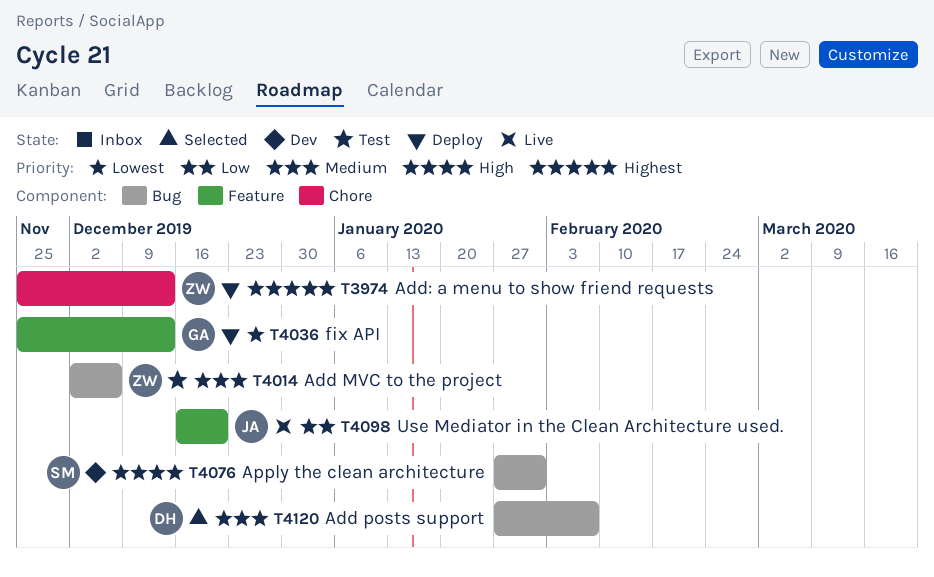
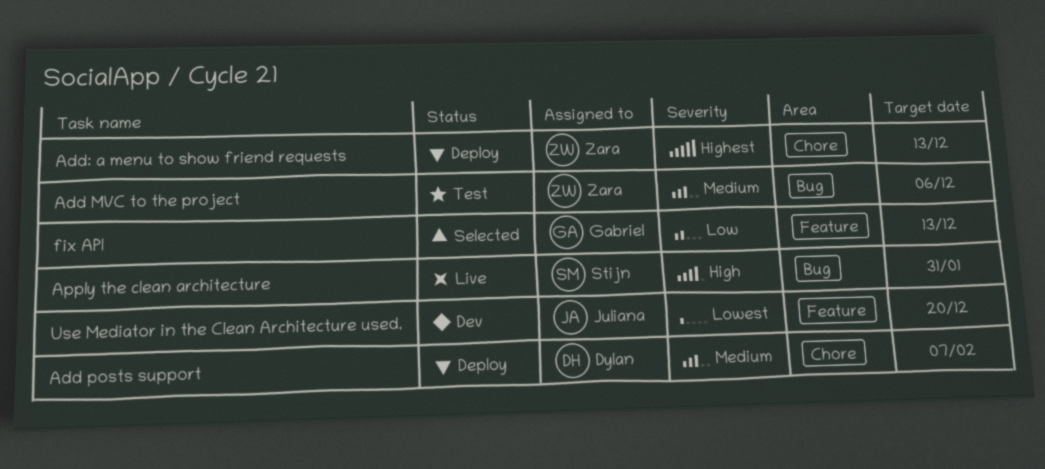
Add posts support, status: Selected -> Deploy
Add posts support, label: Bug -> Chore
Apply the clean architecture, status: Dev -> Live
fix API, status: Deploy -> Selected
fix API, priority: Lowest -> Low
Use Mediator in the Clean Architecture used., status: Live -> Dev
Use Mediator in the Clean Architecture used., priority: Low -> Lowest

